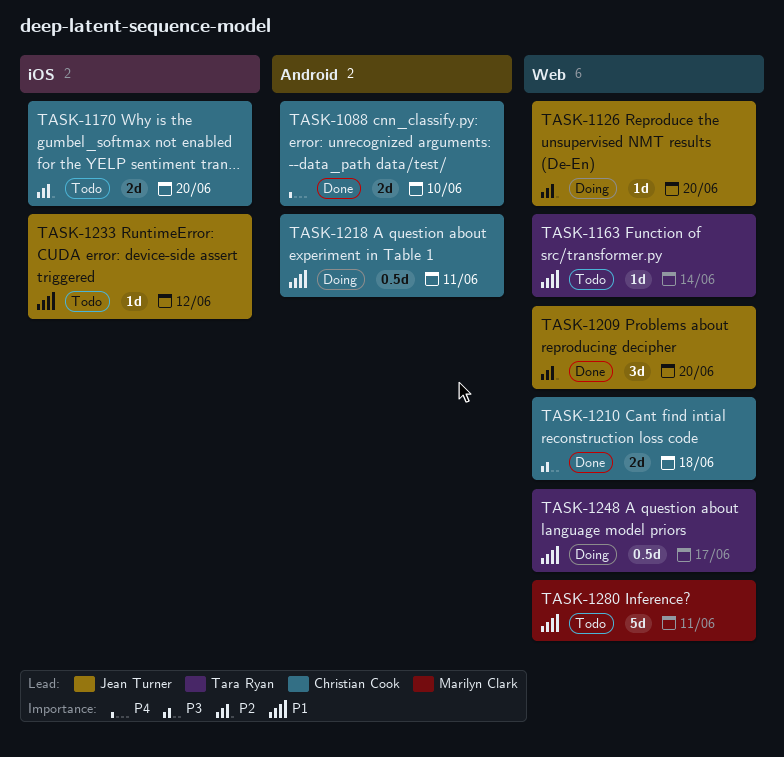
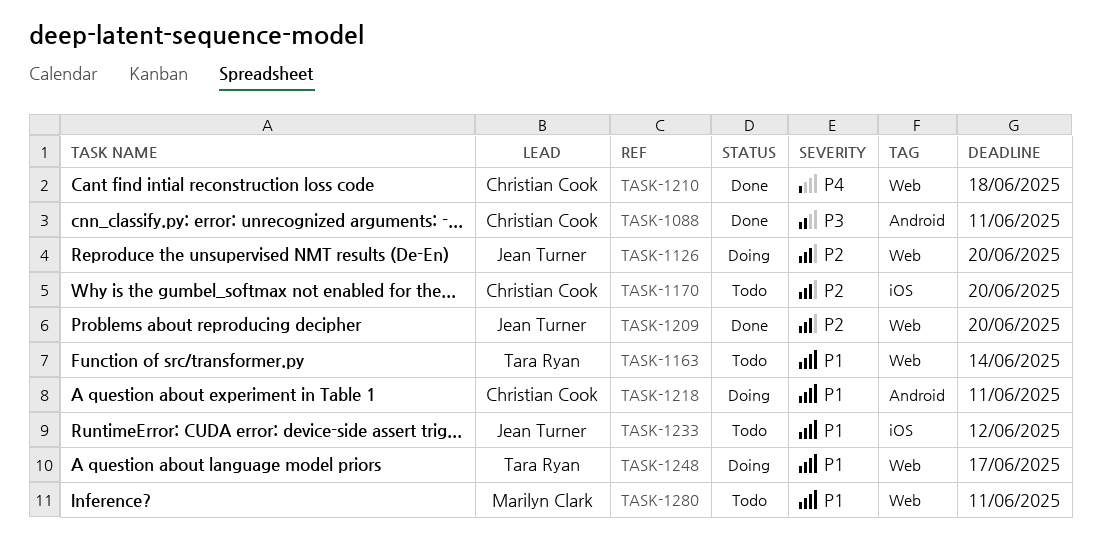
TASK-1088, priority: P4 -> P3
TASK-1088, due: Jun 10 -> Jun 11
TASK-1210, priority: P3 -> P4

